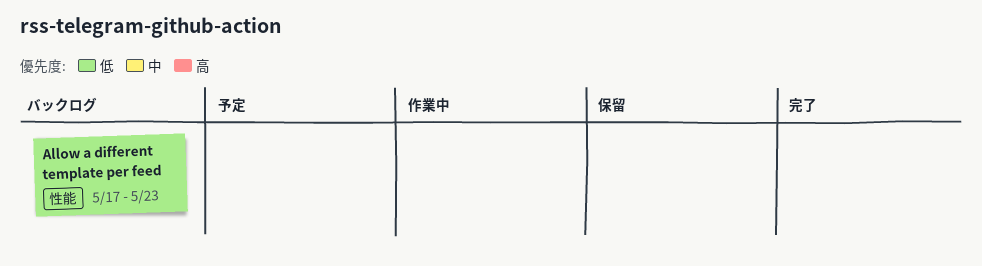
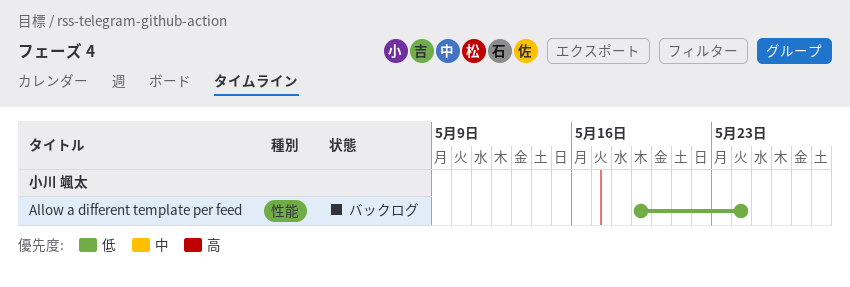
Allow a different template per feed, start: May 17 -> May 19
Allow a different template per feed, due: May 23 -> May 24

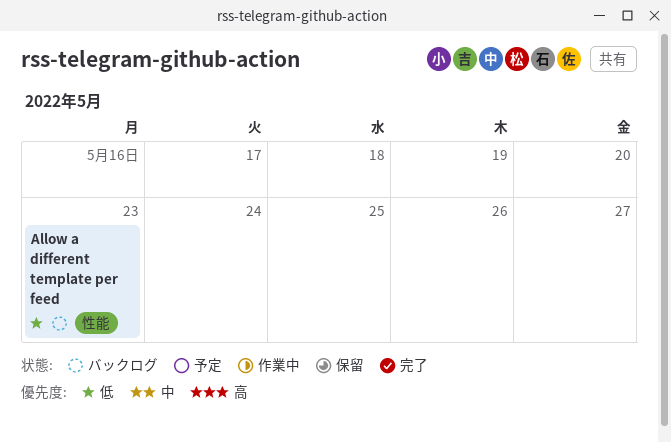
Allow a different template per feed, due: May 24 -> May 23

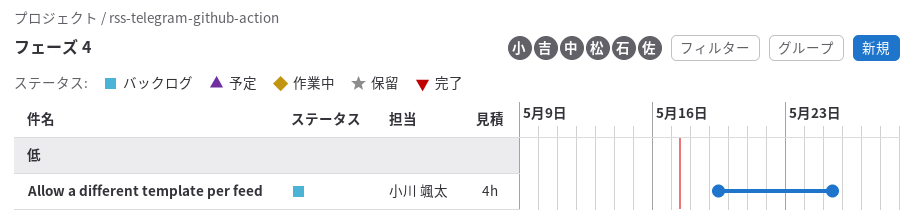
Allow a different template per feed, due: May 23 -> May 25

